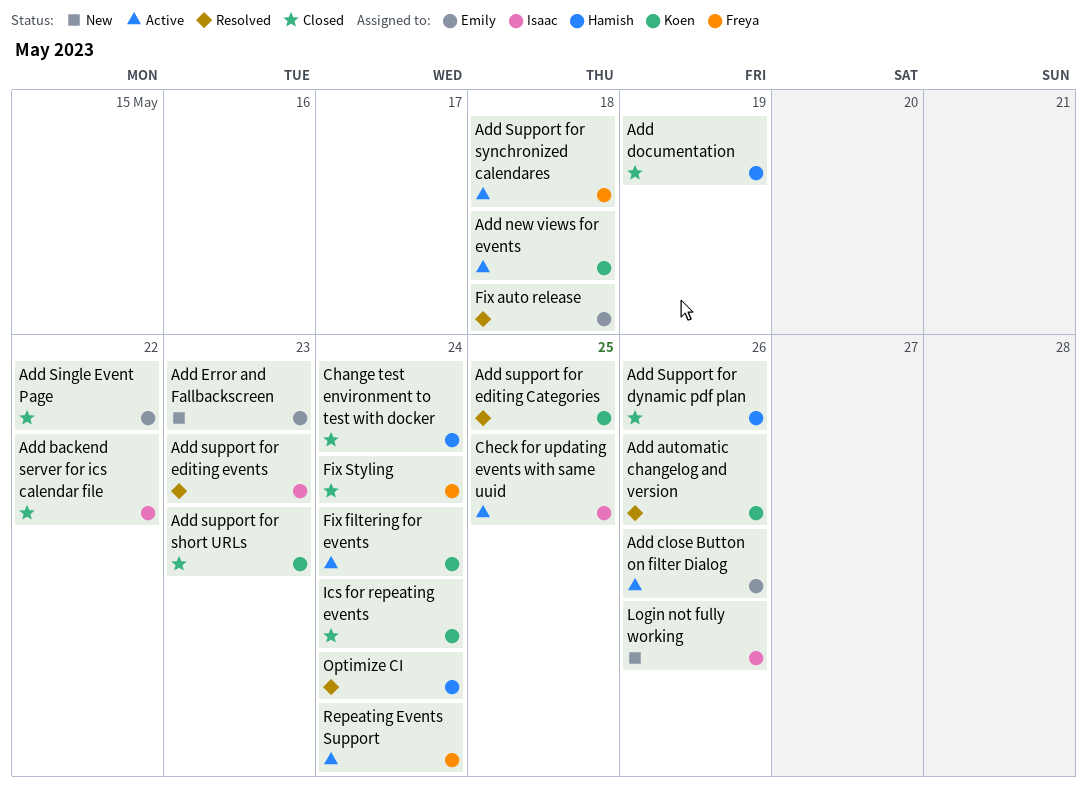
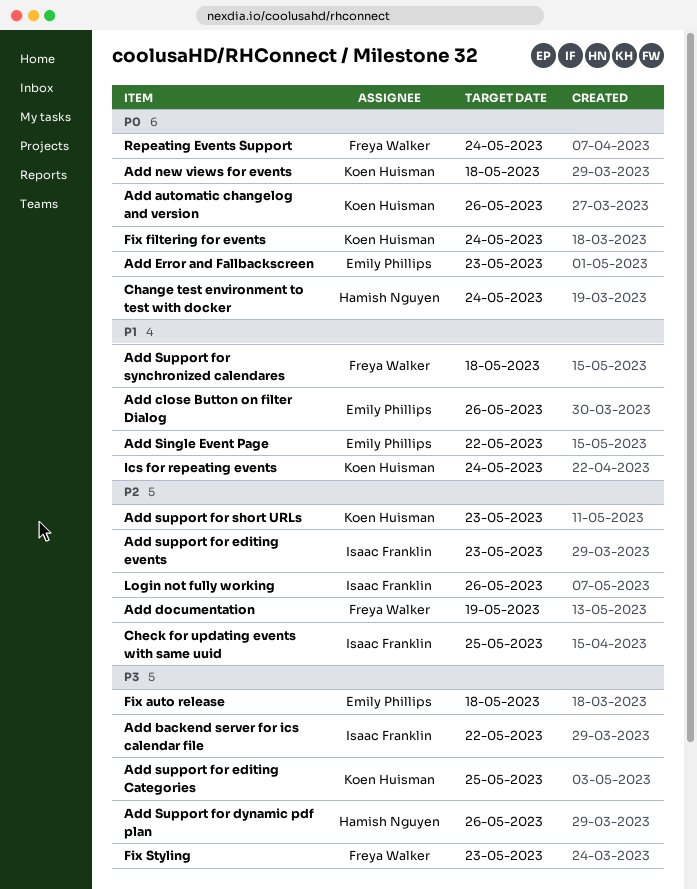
Add documentation, owner: Hamish Nguyen -> Freya Walker
Fix Styling, due: May 24 -> May 23
Optimize CI: present -> none

